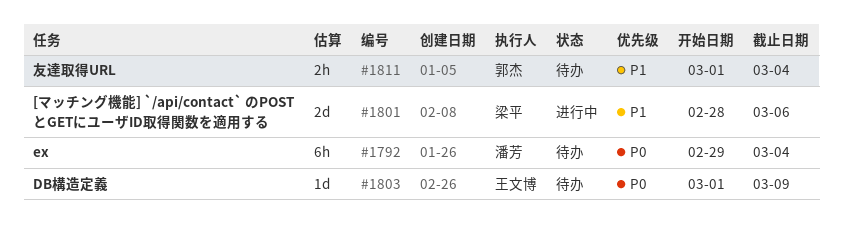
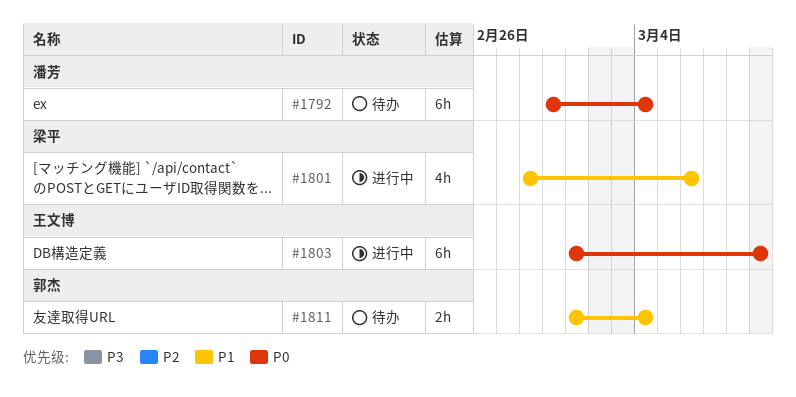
#1801, estimate: 2d -> 4h
#1803, status: 待办 -> 进行中
#1803, estimate: 1d -> 6h

